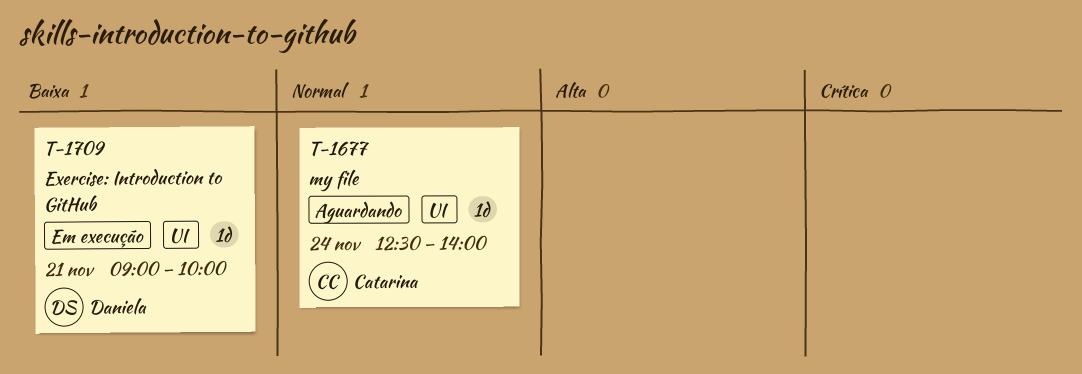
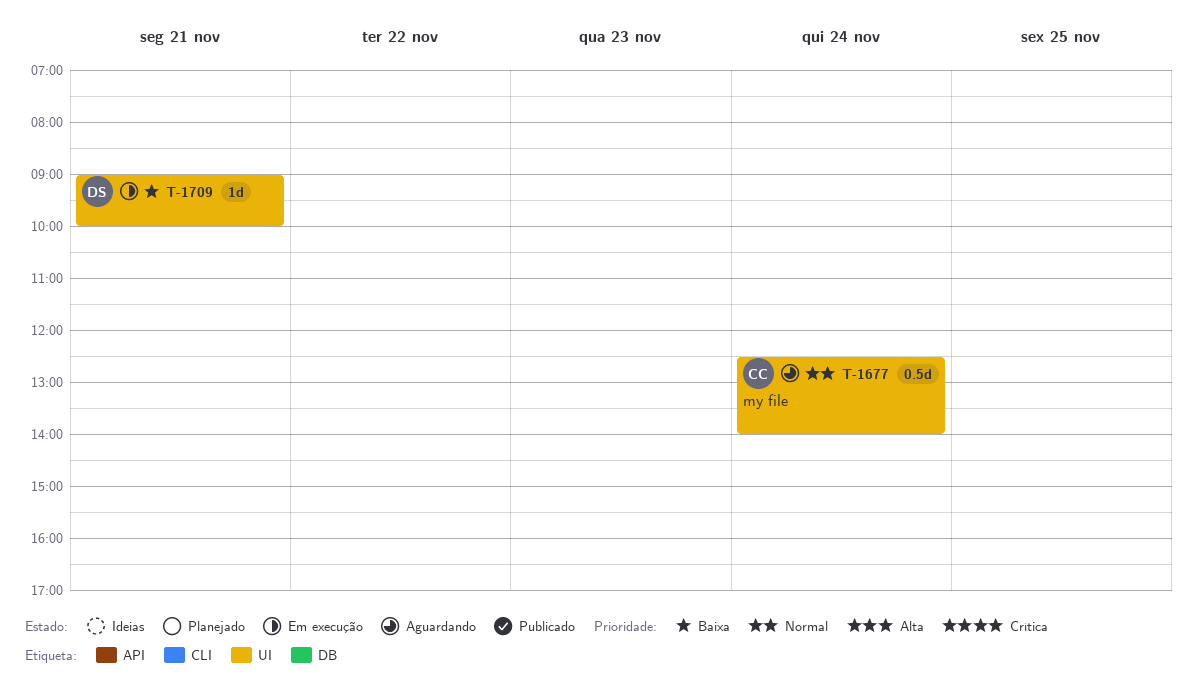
T-1677, estimate: 1d -> 0.5d

